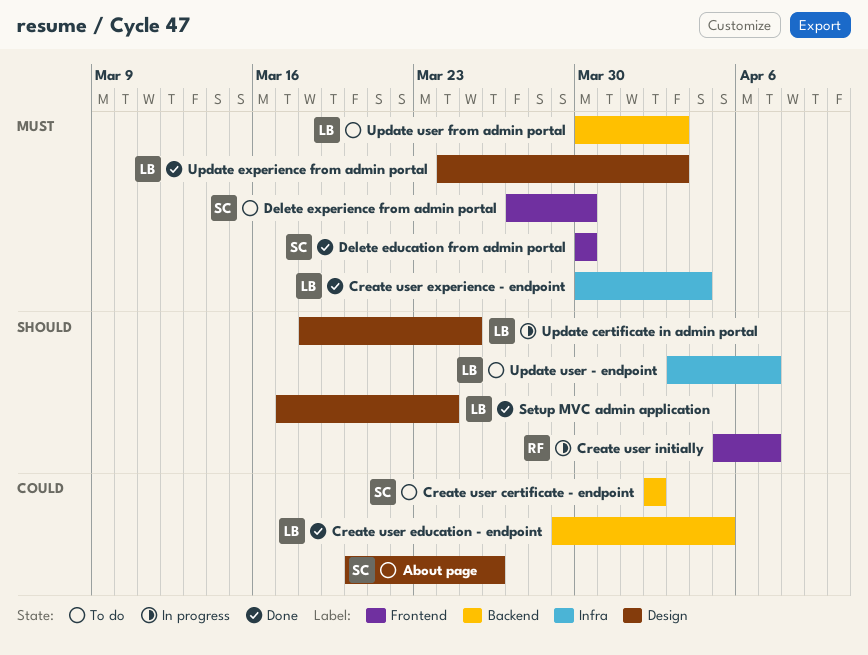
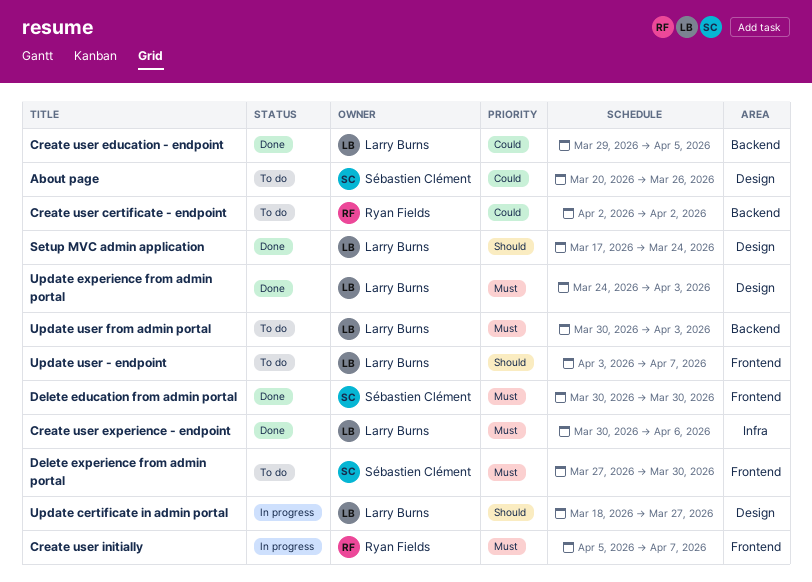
Create user certificate - endpoint, owner: Sébastien Clément -> Ryan Fields
Create user experience - endpoint, due: Apr 4 -> Apr 6
Create user initially, priority: Should -> Must
Update certificate in admin portal, due: Mar 25 -> Mar 27
Update user - endpoint, label: Infra -> Frontend

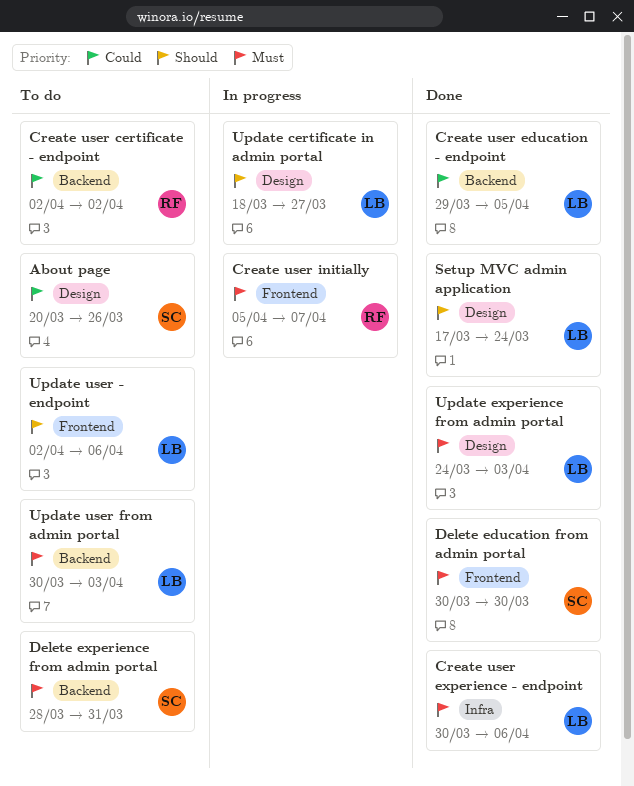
Delete experience from admin portal, label: Frontend -> Backend
Delete experience from admin portal, start: Mar 27 -> Mar 28
Delete experience from admin portal, due: Mar 30 -> Mar 31
Update user - endpoint, start: Apr 3 -> Apr 2
Update user - endpoint, due: Apr 7 -> Apr 6

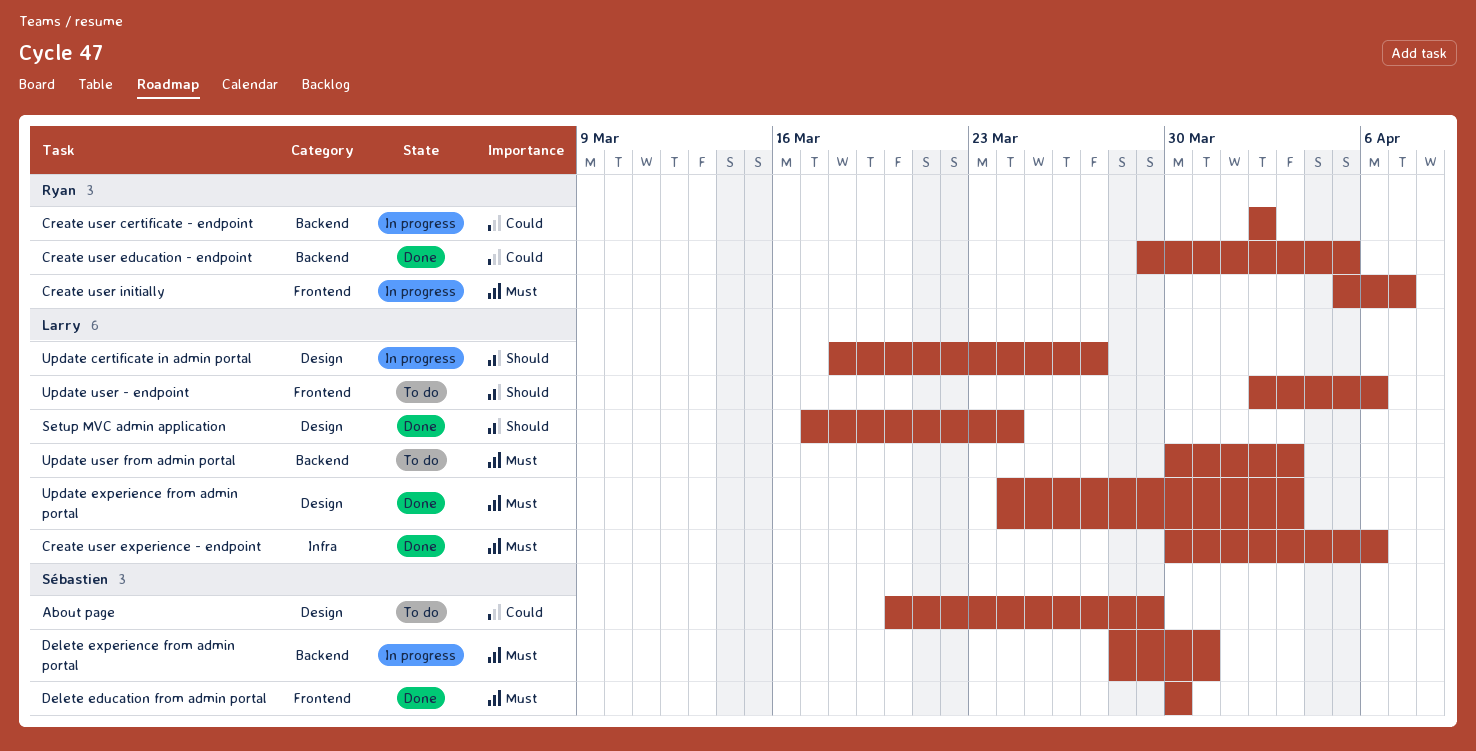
About page, due: Mar 26 -> Mar 29
Create user certificate - endpoint, status: To do -> In progress
Create user education - endpoint, owner: Larry -> Ryan
Delete experience from admin portal, status: To do -> In progress

